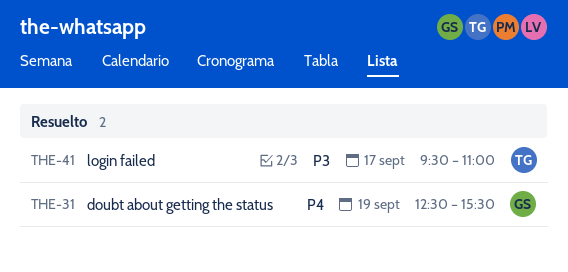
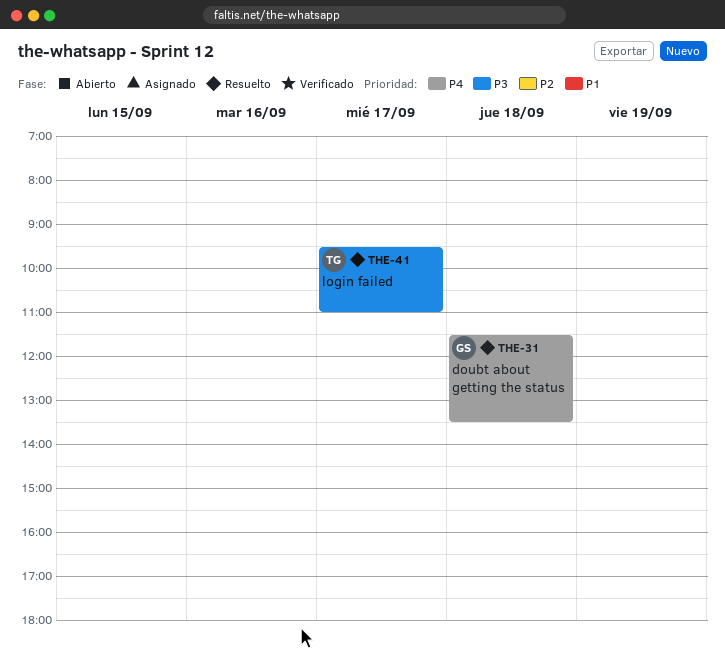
THE-31, day: Sep 19 -> Sep 18
THE-31, begins: 12:30 -> 11:30
THE-31, ends: 15:30 -> 13:30

